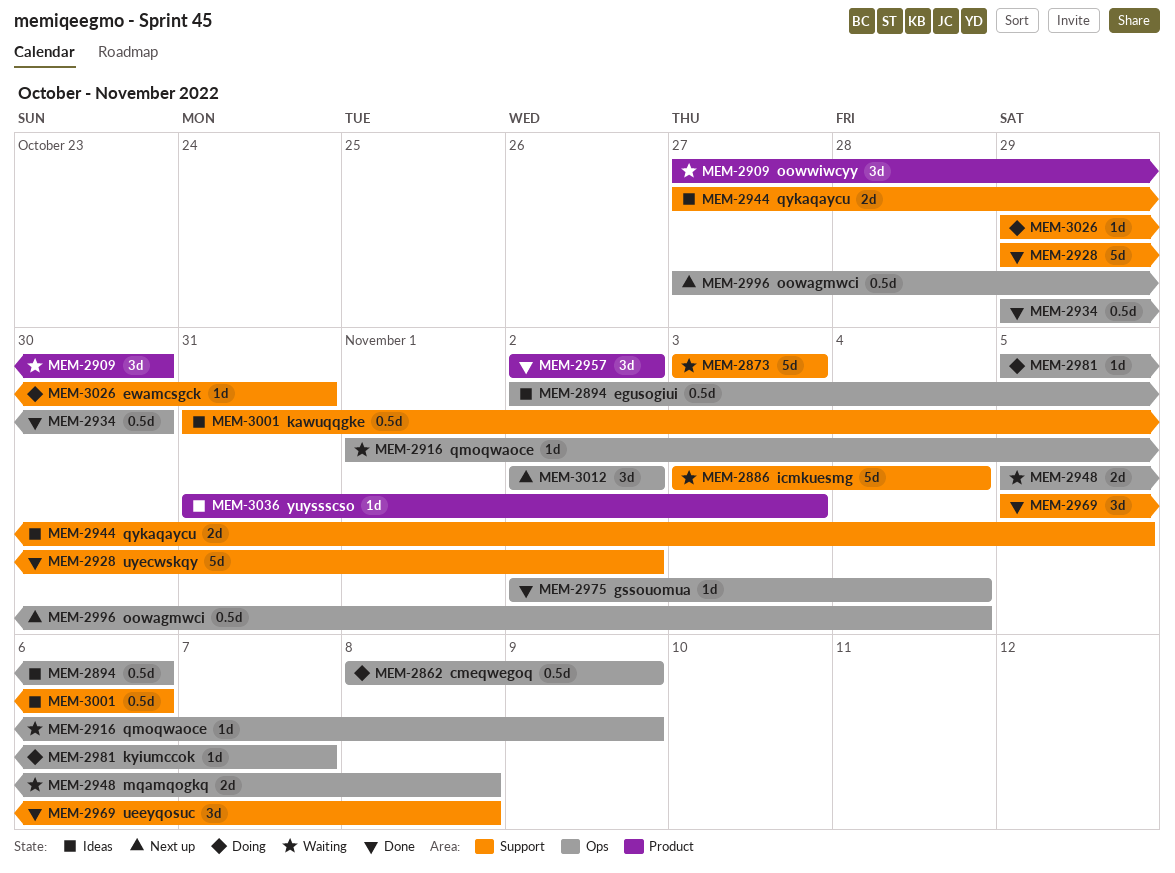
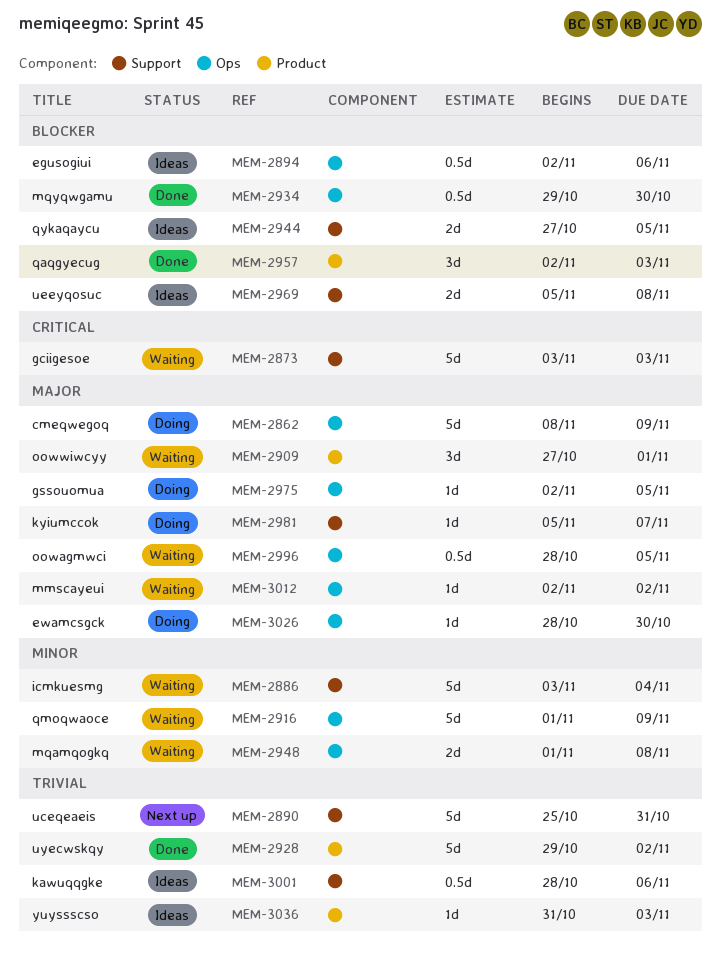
MEM-2862, estimate: 0.5d -> 5d
MEM-2890: none -> present
MEM-2909, due: Oct 30 -> Nov 1
MEM-2916, estimate: 1d -> 5d
MEM-2928, label: Support -> Product
MEM-2948, start: Nov 5 -> Nov 1
MEM-2957, due: Nov 2 -> Nov 3
MEM-2969, status: Done -> Ideas
MEM-2969, estimate: 3d -> 2d
MEM-2975, status: Done -> Doing
MEM-2975, due: Nov 4 -> Nov 5
MEM-2981, label: Ops -> Support
MEM-2996, status: Next up -> Waiting
MEM-2996, start: Oct 27 -> Oct 28
MEM-2996, due: Nov 4 -> Nov 5
MEM-3001, start: Oct 31 -> Oct 28
MEM-3012, status: Next up -> Waiting
MEM-3012, estimate: 3d -> 1d
MEM-3026, label: Support -> Ops
MEM-3026, start: Oct 29 -> Oct 28
MEM-3026, due: Oct 31 -> Oct 30

